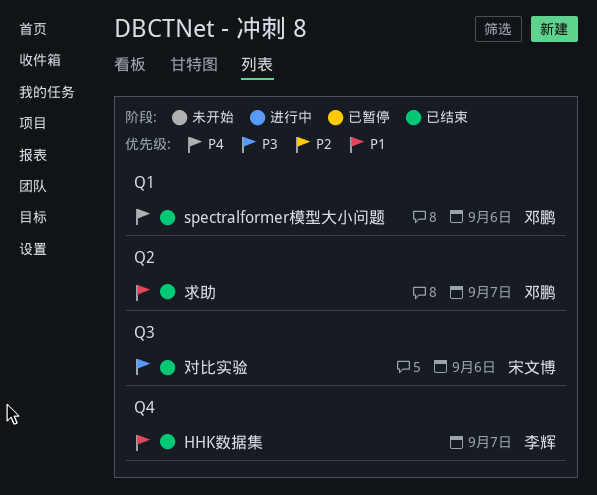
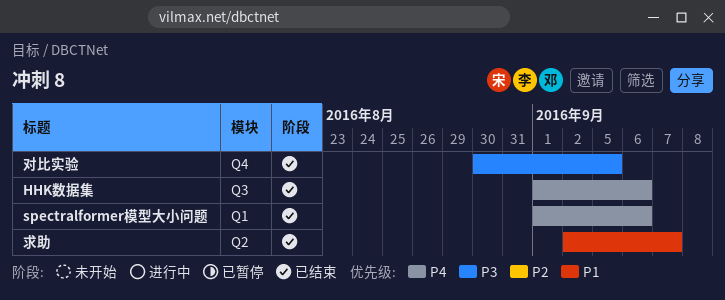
HHK数据集, priority: P1 -> P4
HHK数据集, label: Q4 -> Q3
HHK数据集, due: Sep 7 -> Sep 6
对比实验, label: Q3 -> Q4
对比实验, due: Sep 6 -> Sep 5

